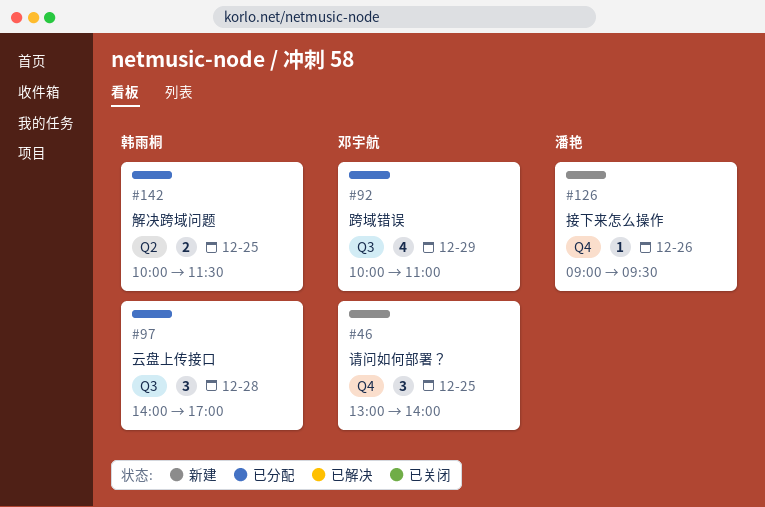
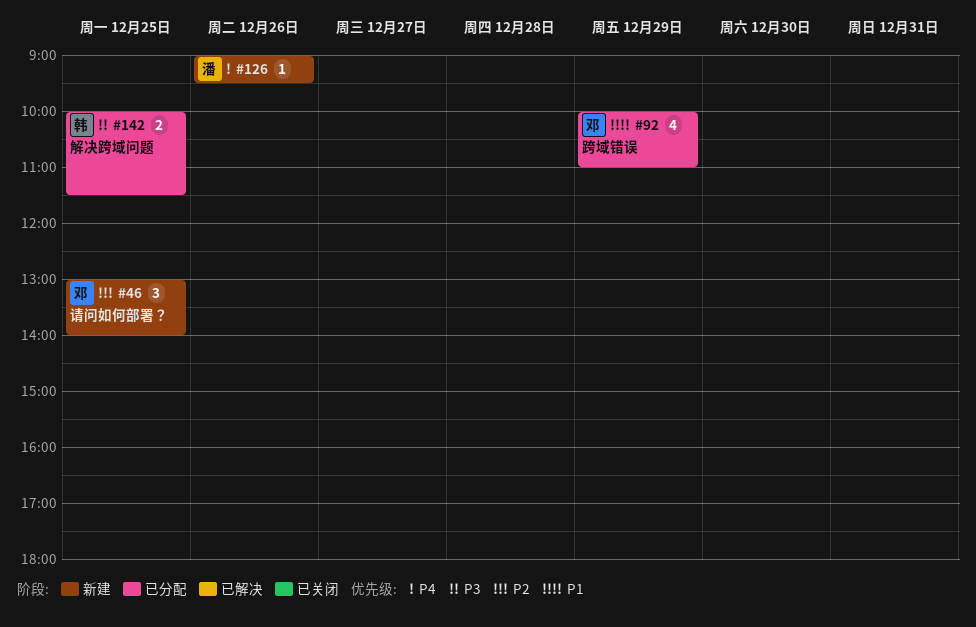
#97: present -> none

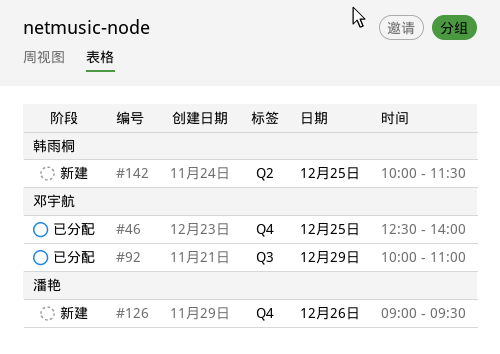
#46, status: 新建 -> 已分配
#46, begins: 13:00 -> 12:30
#142, status: 已分配 -> 新建

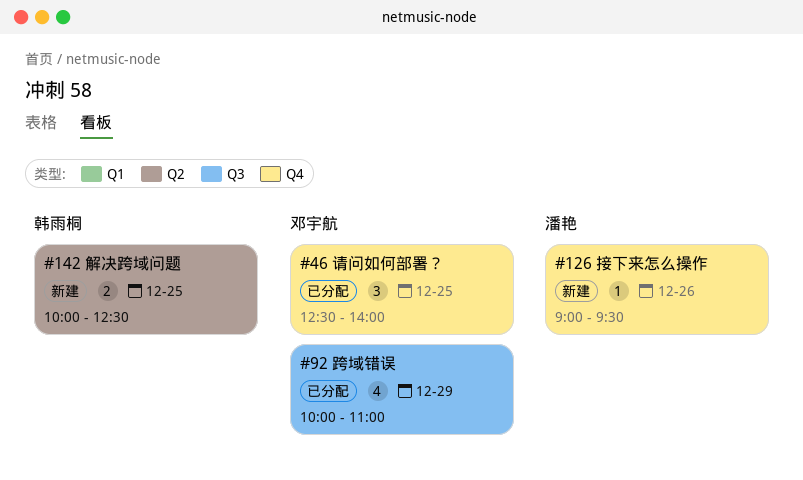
#142, ends: 11:30 -> 12:30

